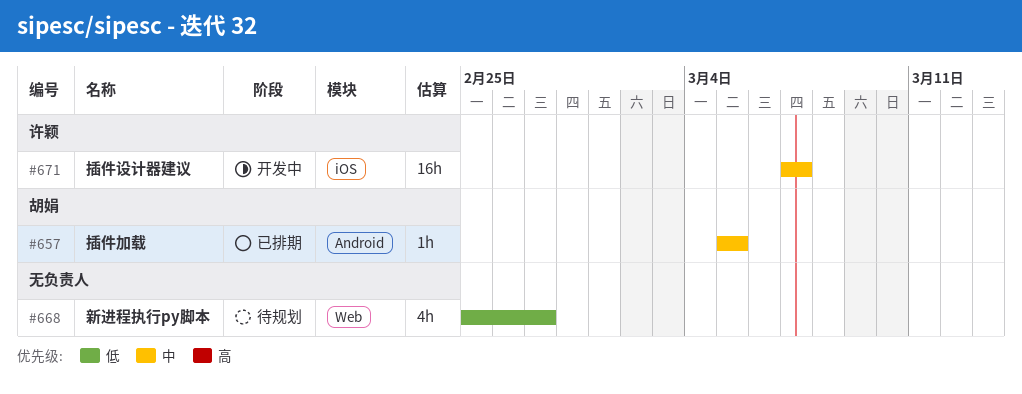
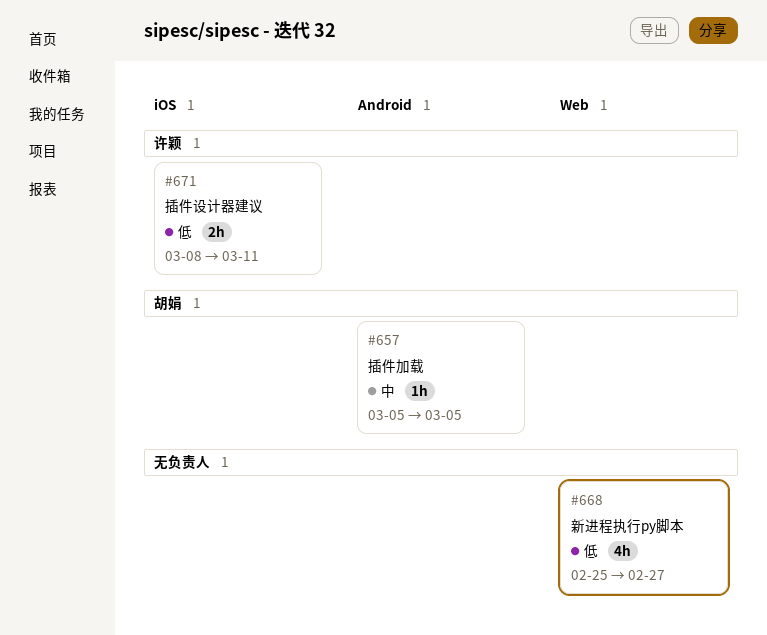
#671, priority: 中 -> 低
#671, estimate: 16h -> 2h
#671, start: Mar 7 -> Mar 8
#671, due: Mar 7 -> Mar 11

